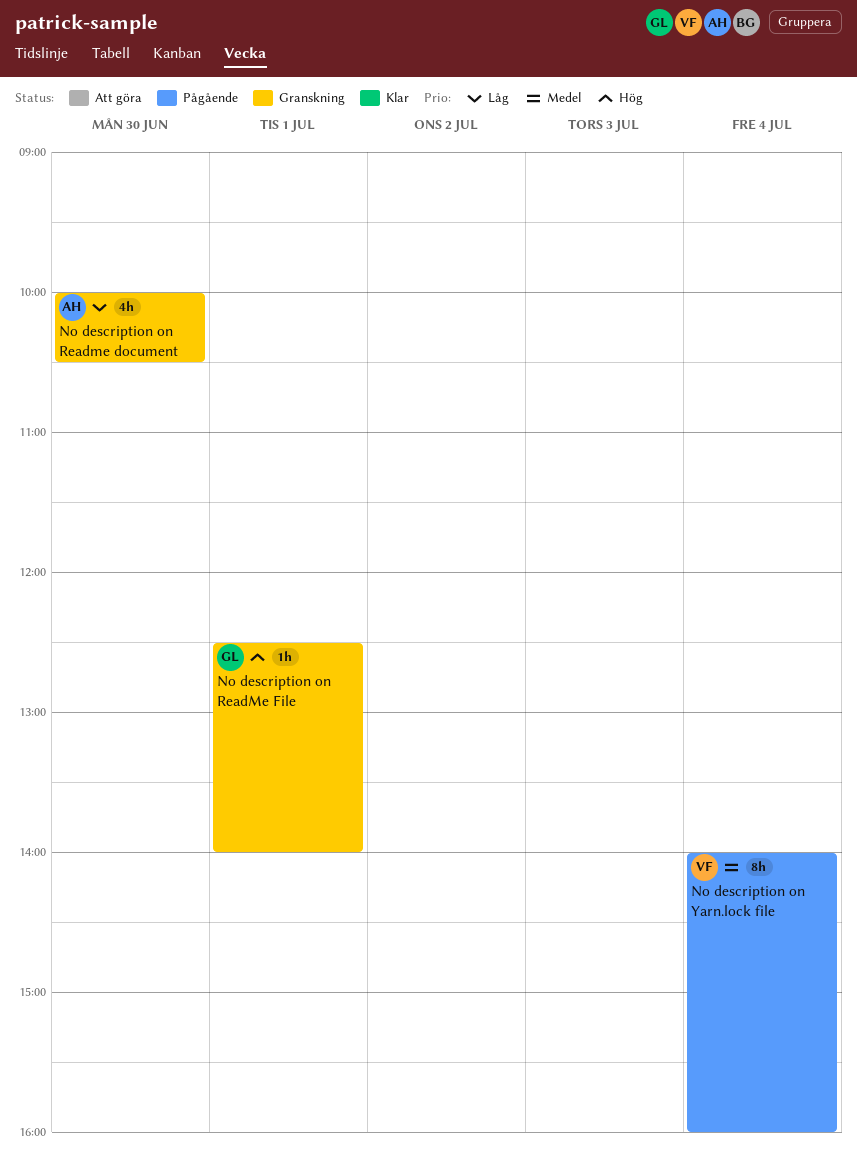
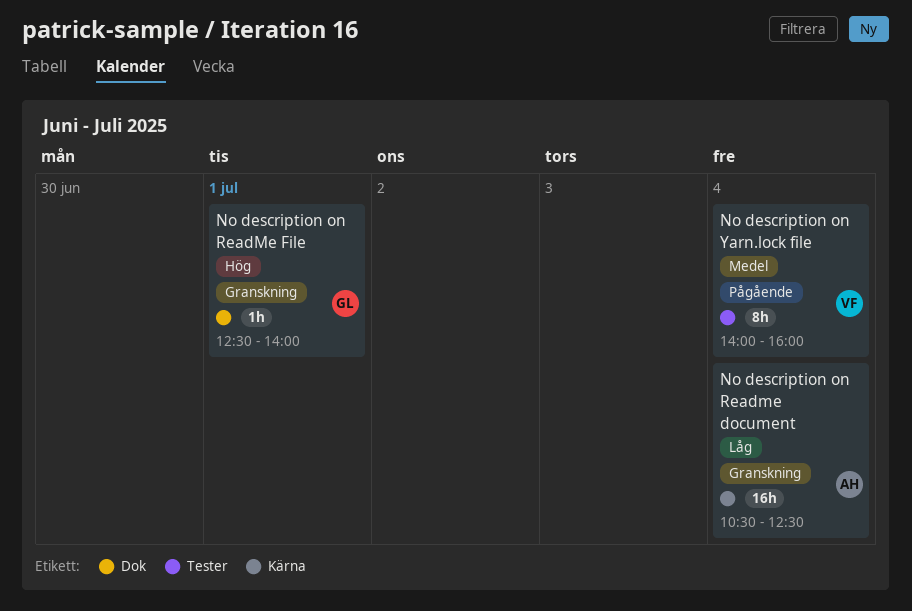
No description on Readme document, estimate: 4h -> 16h
No description on Readme document, day: Jun 30 -> Jul 4
No description on Readme document, begins: 10:00 -> 10:30
No description on Readme document, ends: 10:30 -> 12:30

